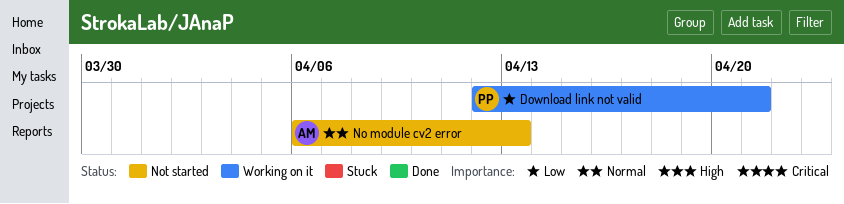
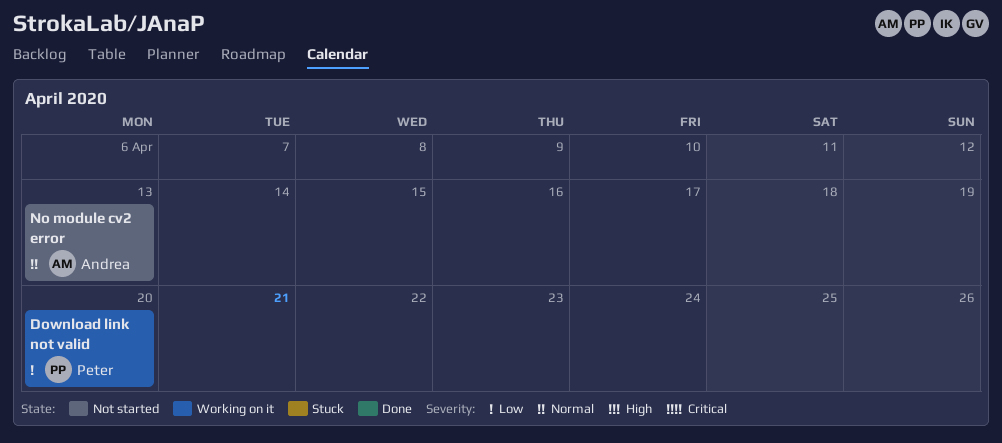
Download link not valid, due: Apr 21 -> Apr 20

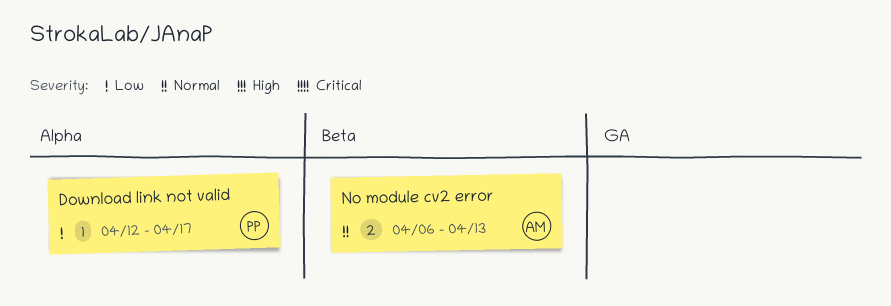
Download link not valid, due: Apr 20 -> Apr 17

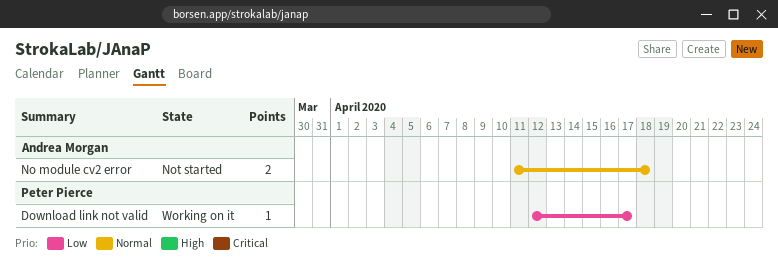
No module cv2 error, start: Apr 6 -> Apr 11
No module cv2 error, due: Apr 13 -> Apr 18

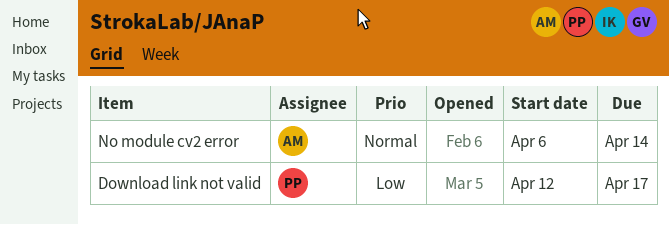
No module cv2 error, start: Apr 11 -> Apr 6
No module cv2 error, due: Apr 18 -> Apr 14

